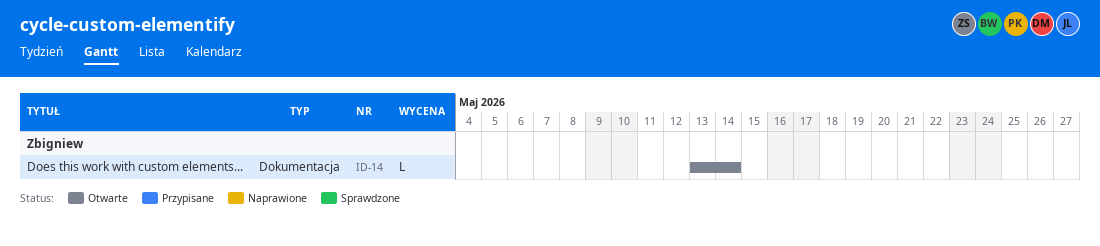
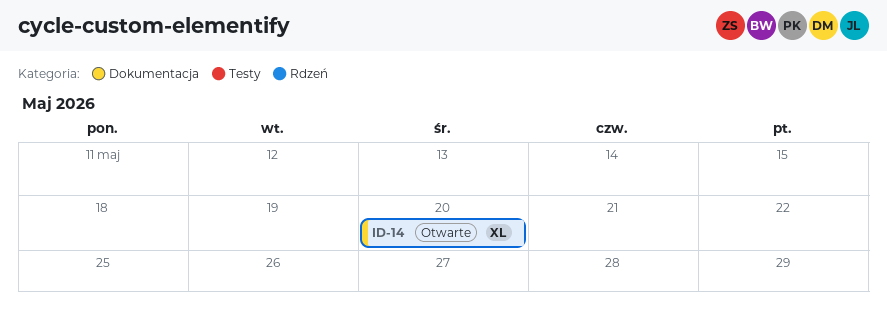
ID-14, estimate: L -> XL
ID-14, due: May 14 -> May 20

